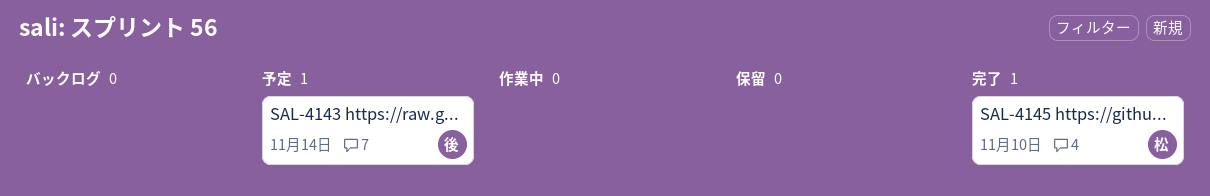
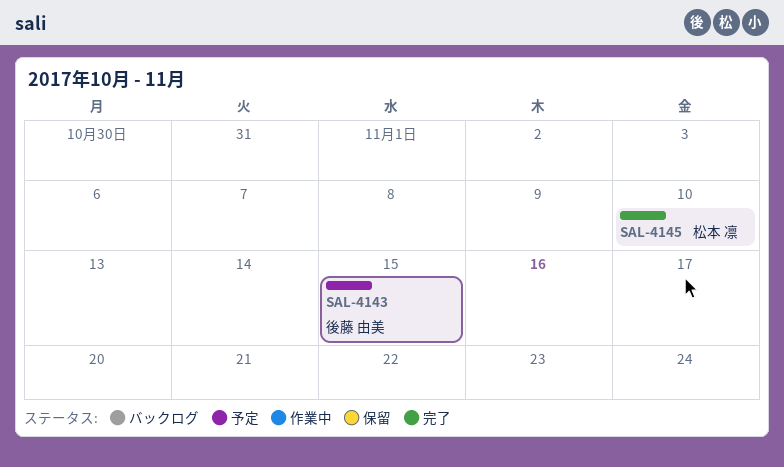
SAL-4143, due: Nov 14 -> Nov 15

